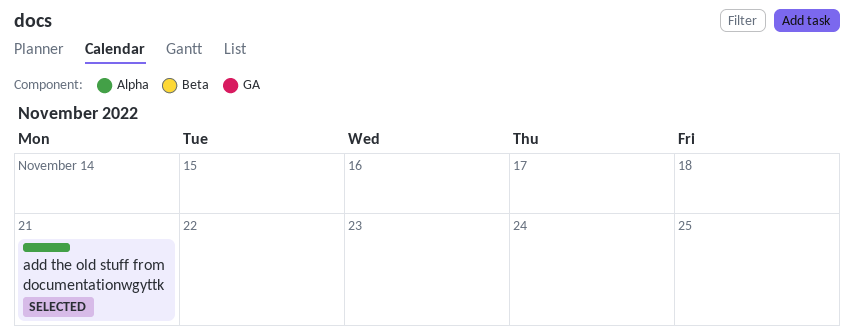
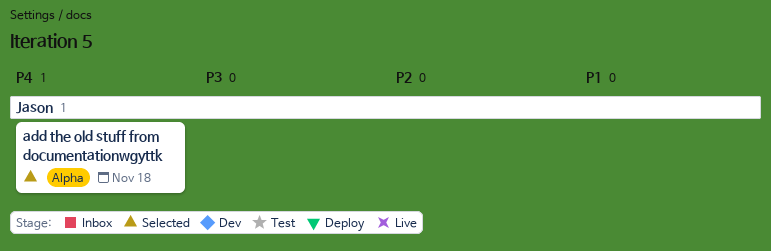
add the old stuff from documentationwgyttk, due: Nov 21 -> Nov 18

